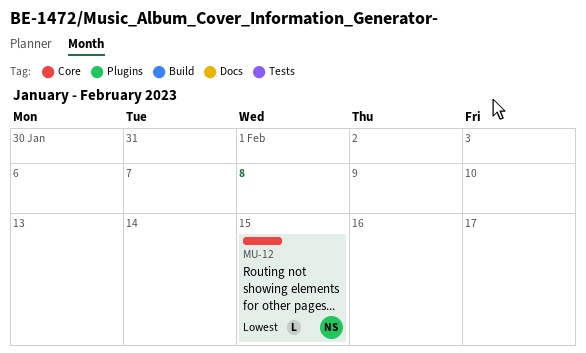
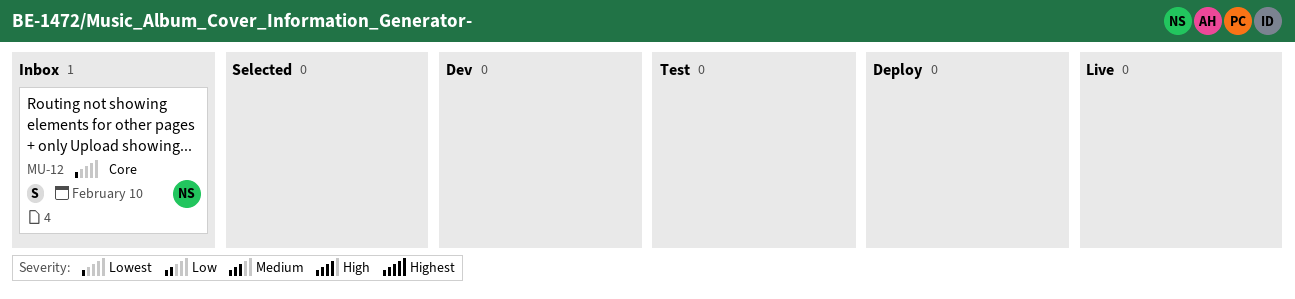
MU-12, estimate: L -> S
MU-12, due: Feb 15 -> Feb 10

